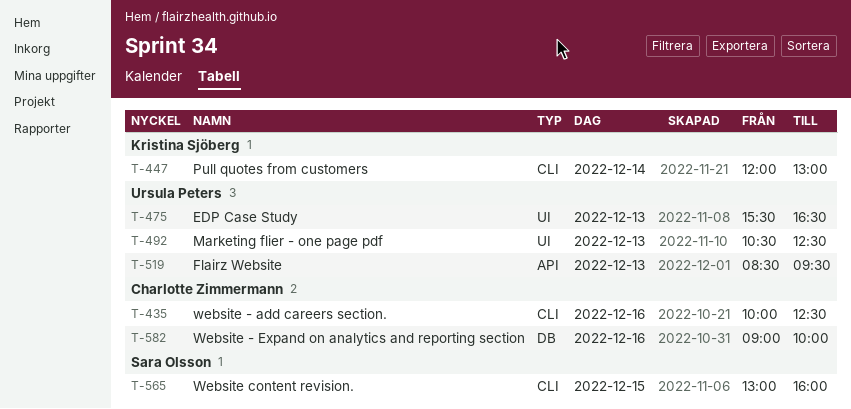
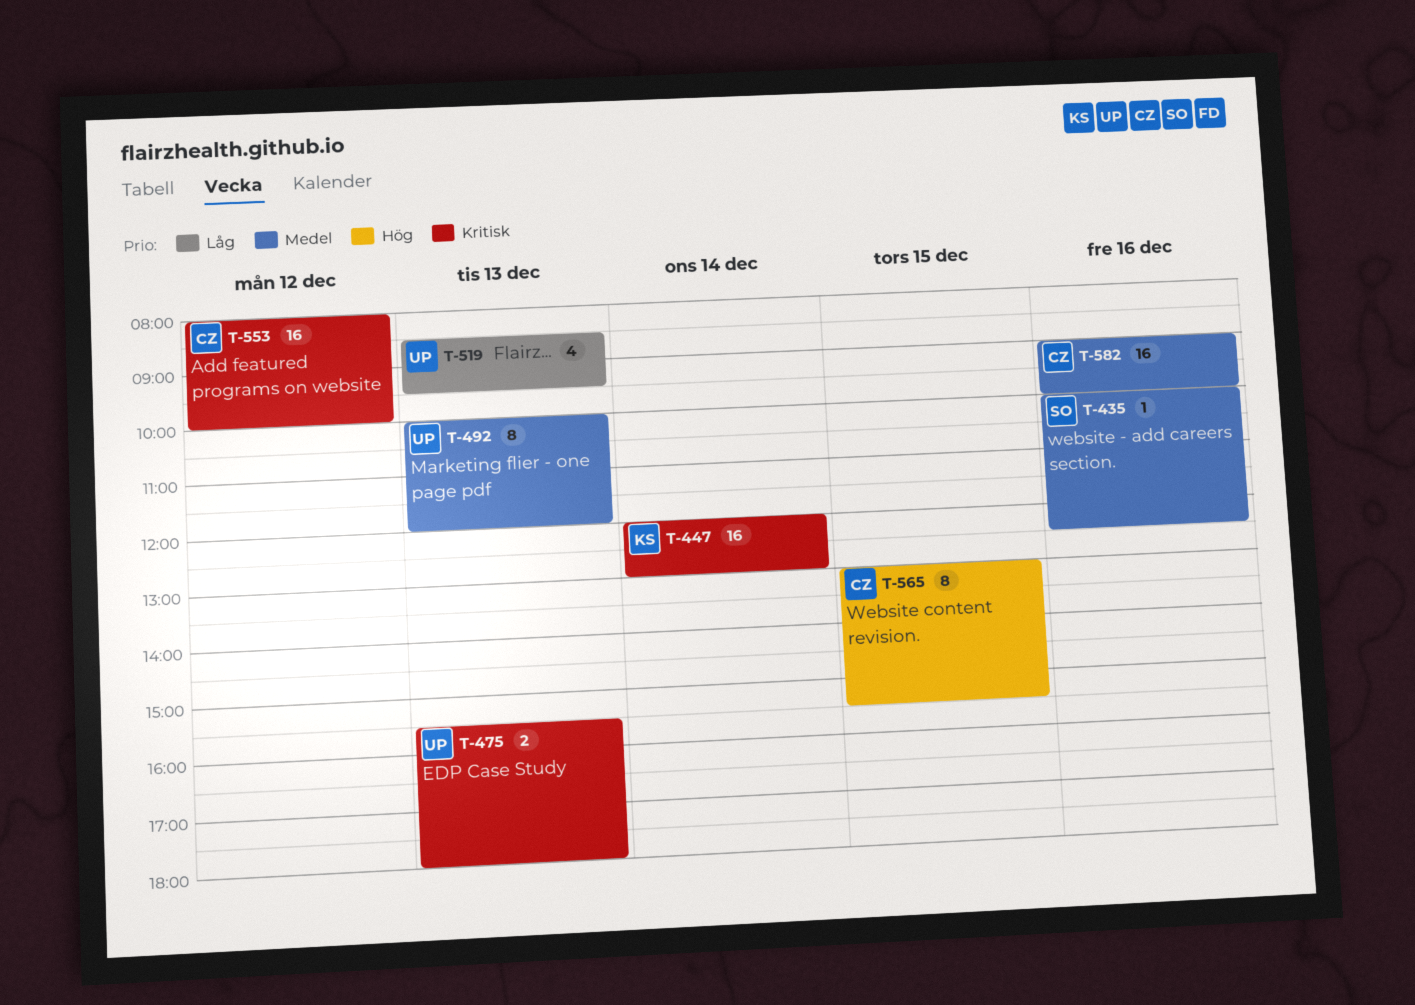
T-435, owner: Charlotte Zimmermann -> Sara Olsson
T-475, ends: 16:30 -> 18:00
T-492, begins: 10:30 -> 10:00
T-492, ends: 12:30 -> 12:00
T-553: none -> present
T-565, owner: Sara Olsson -> Charlotte Zimmermann
T-565, ends: 16:00 -> 15:30

